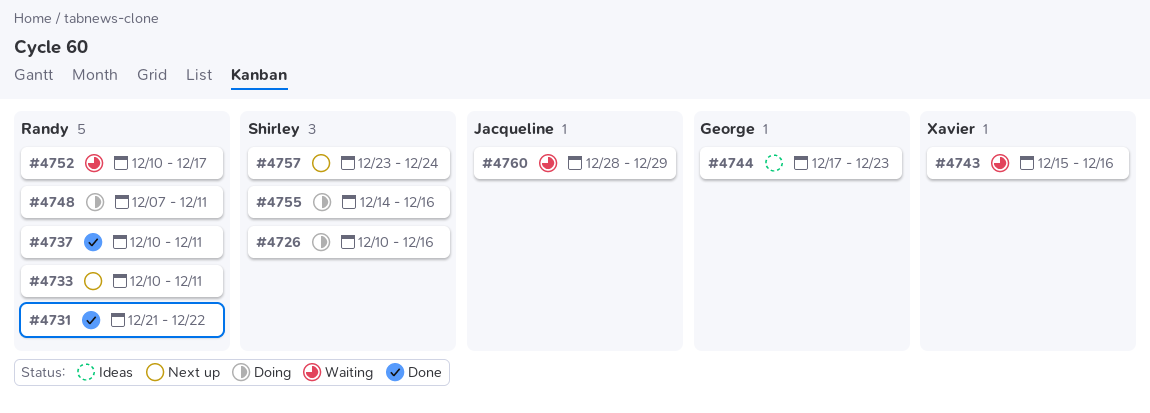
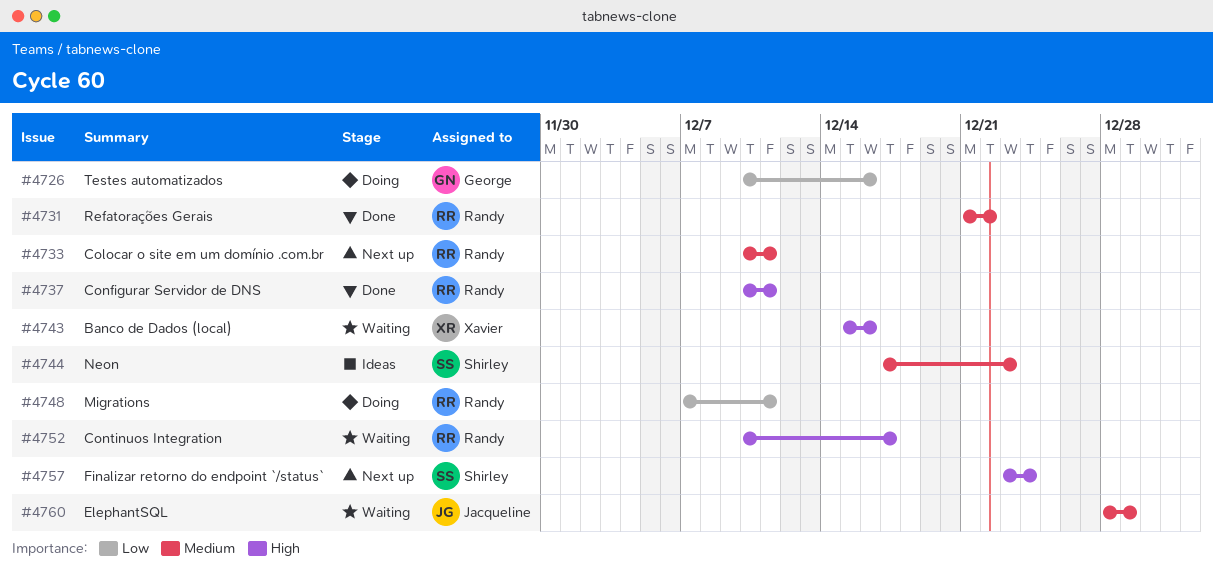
#4726, owner: Shirley -> George
#4744, owner: George -> Shirley
#4755: present -> none

